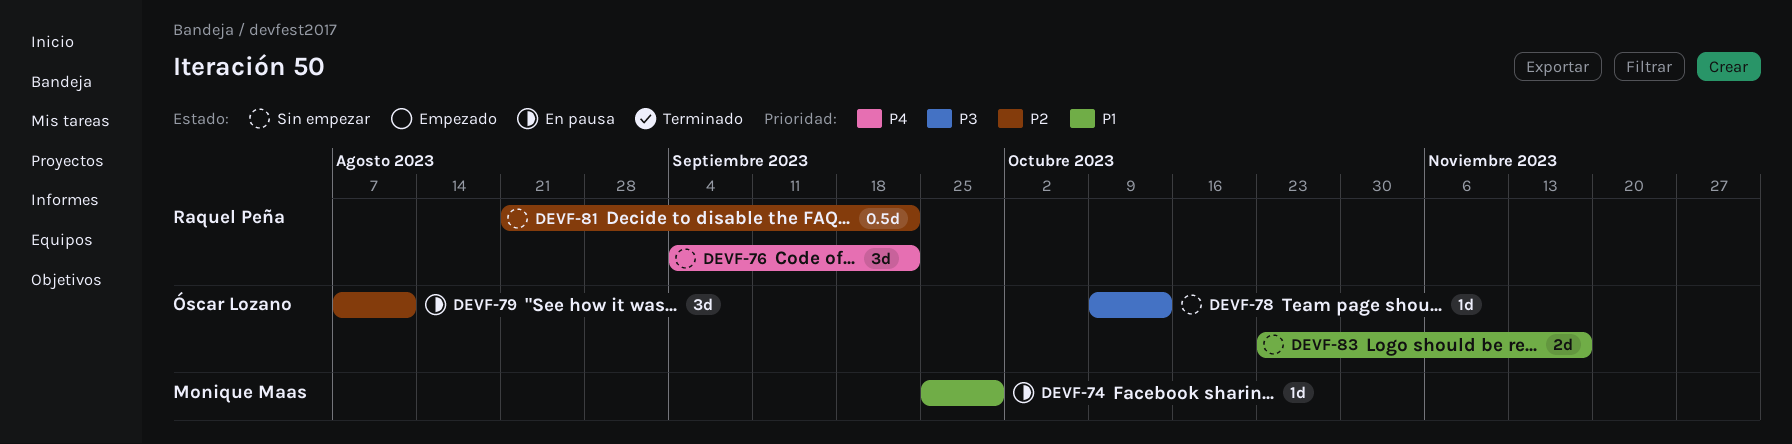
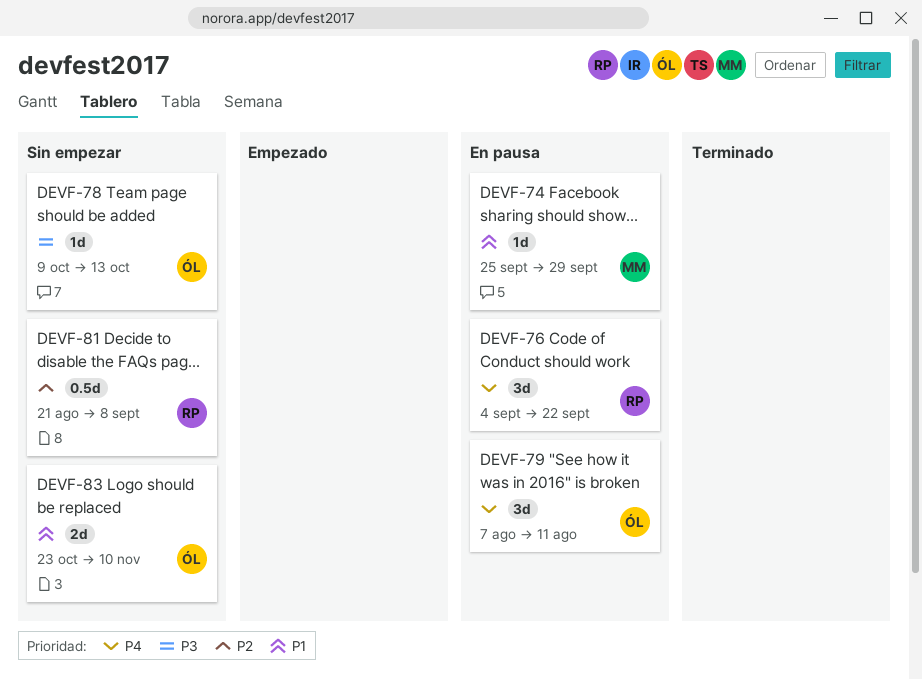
DEVF-76, status: Sin empezar -> En pausa
DEVF-79, priority: P2 -> P4
DEVF-81, due: Sep 22 -> Sep 8
DEVF-83, due: Nov 17 -> Nov 10

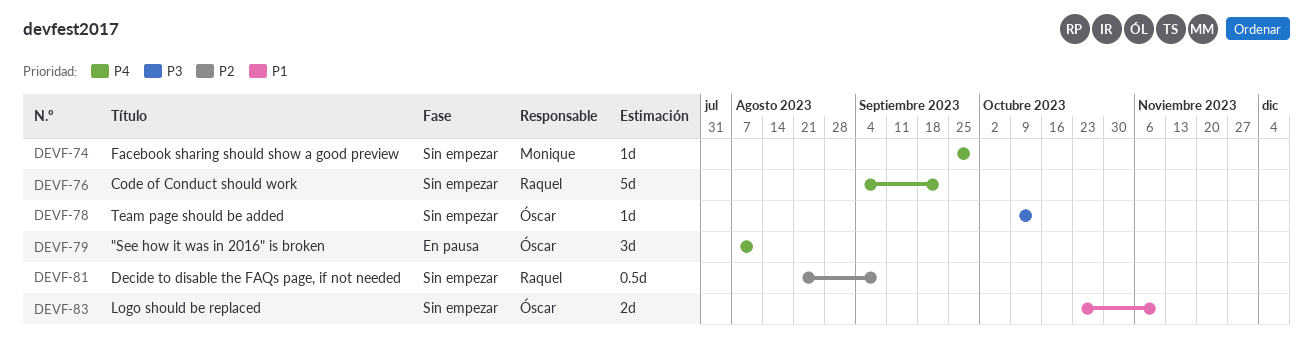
DEVF-74, status: En pausa -> Sin empezar
DEVF-74, priority: P1 -> P4
DEVF-76, status: En pausa -> Sin empezar
DEVF-76, estimate: 3d -> 5d

